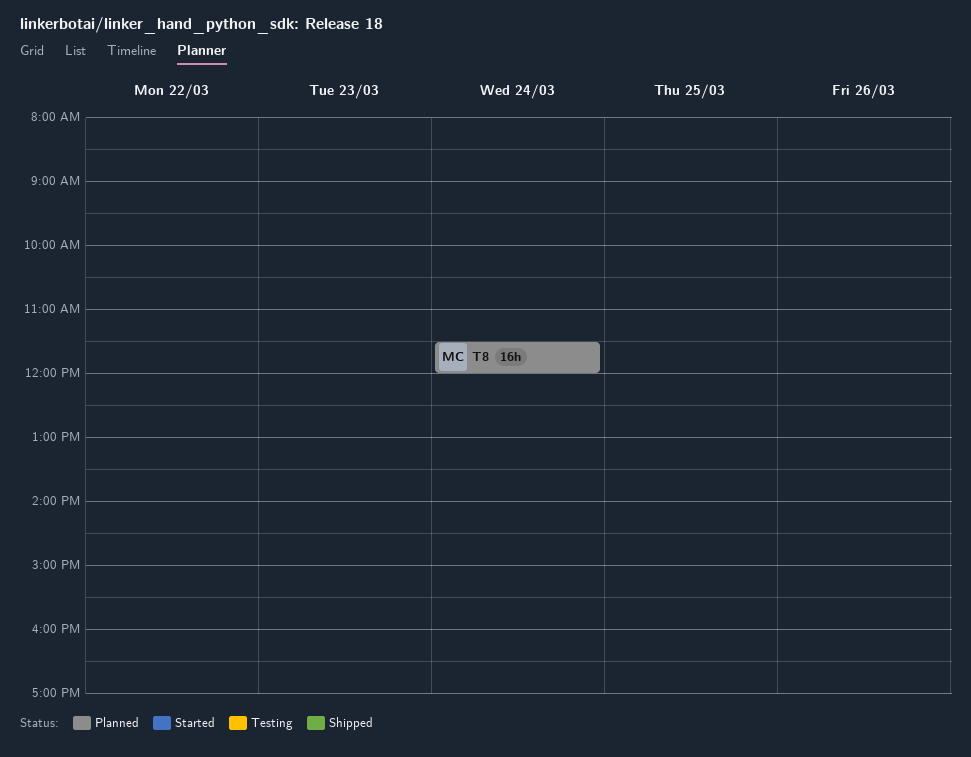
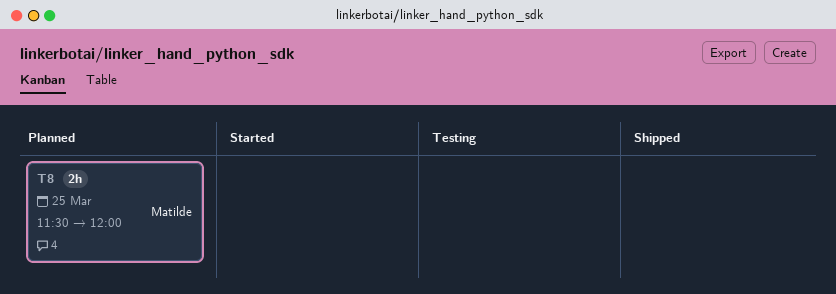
T8, estimate: 16h -> 2h
T8, day: Mar 24 -> Mar 25

